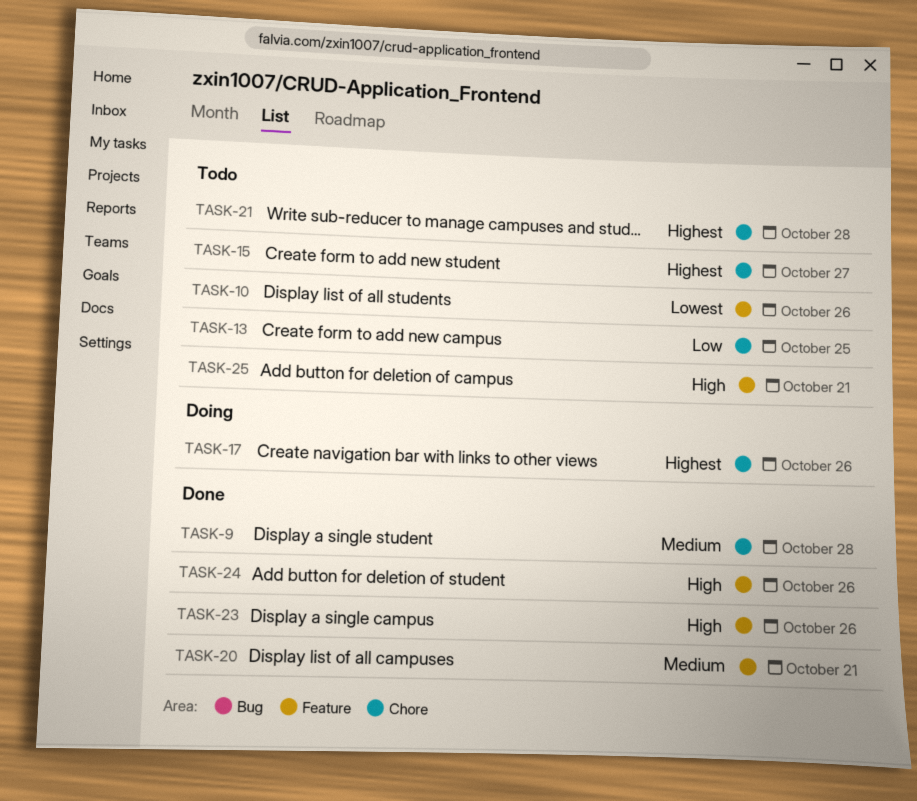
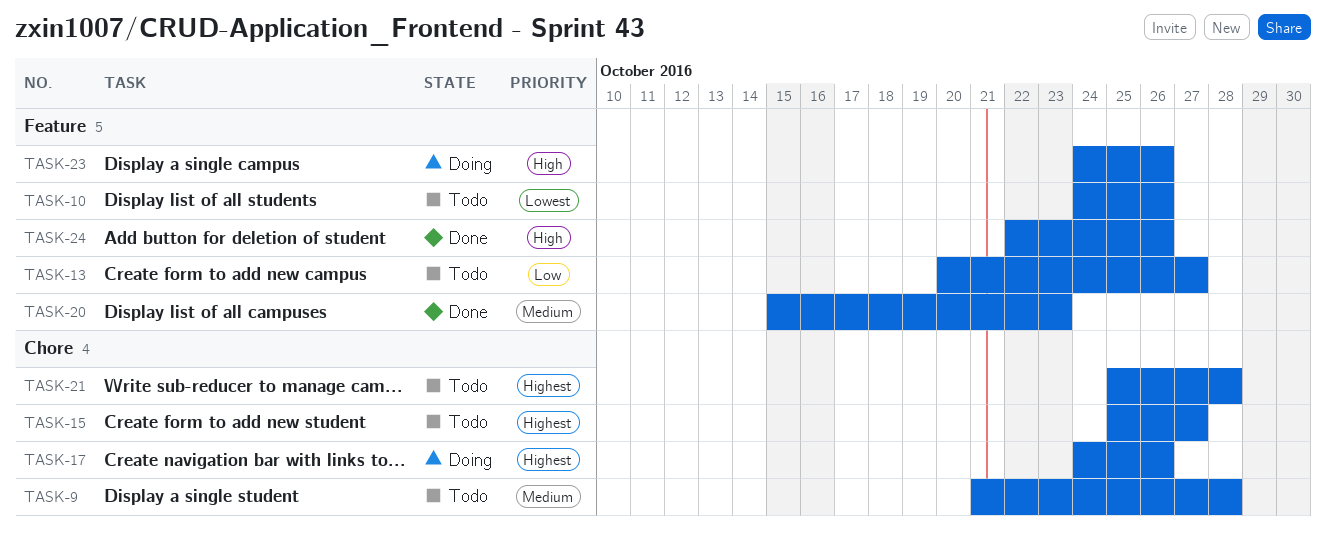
TASK-9, status: Done -> Todo
TASK-13, label: Chore -> Feature
TASK-13, due: Oct 25 -> Oct 27
TASK-20, due: Oct 21 -> Oct 23
TASK-23, status: Done -> Doing
TASK-25: present -> none

